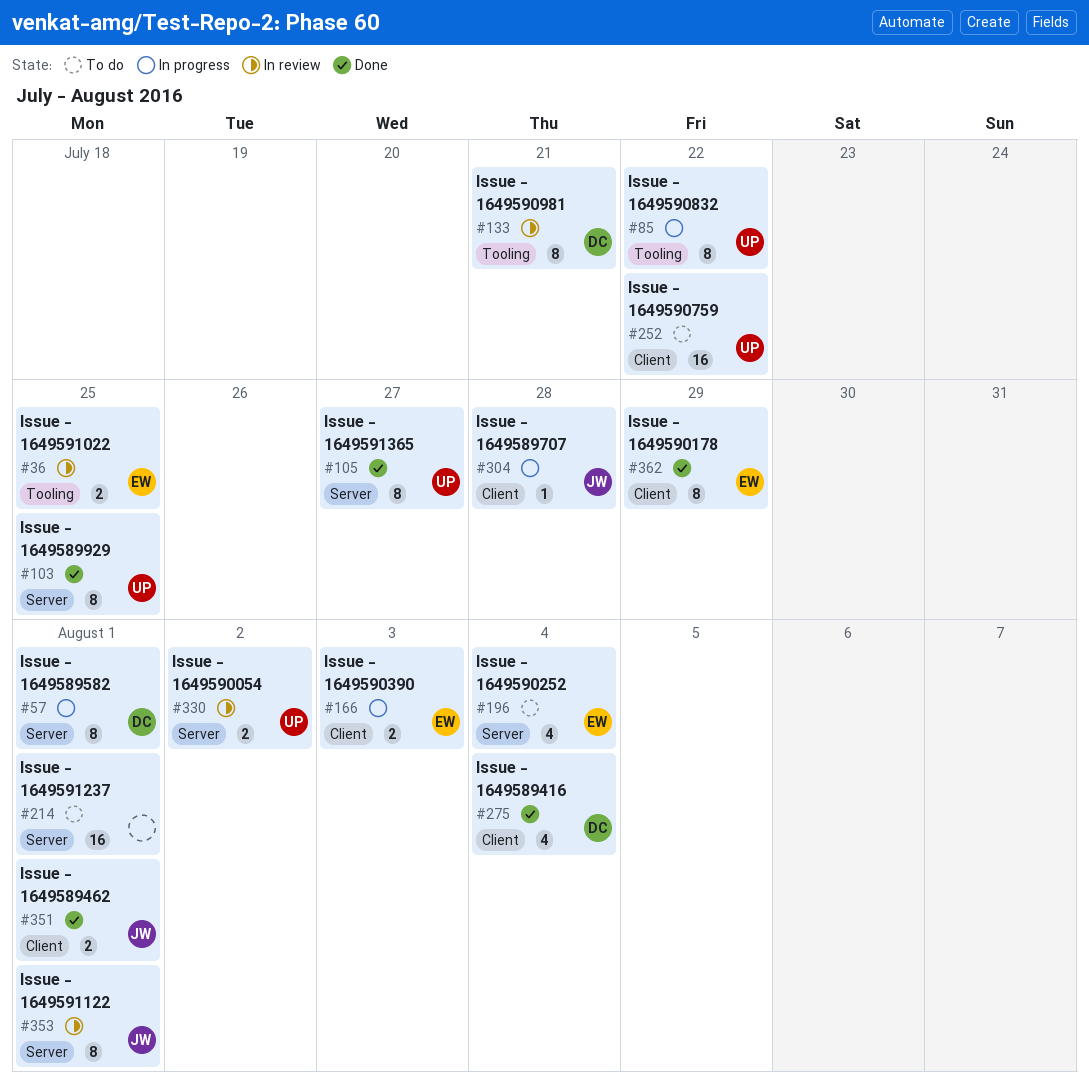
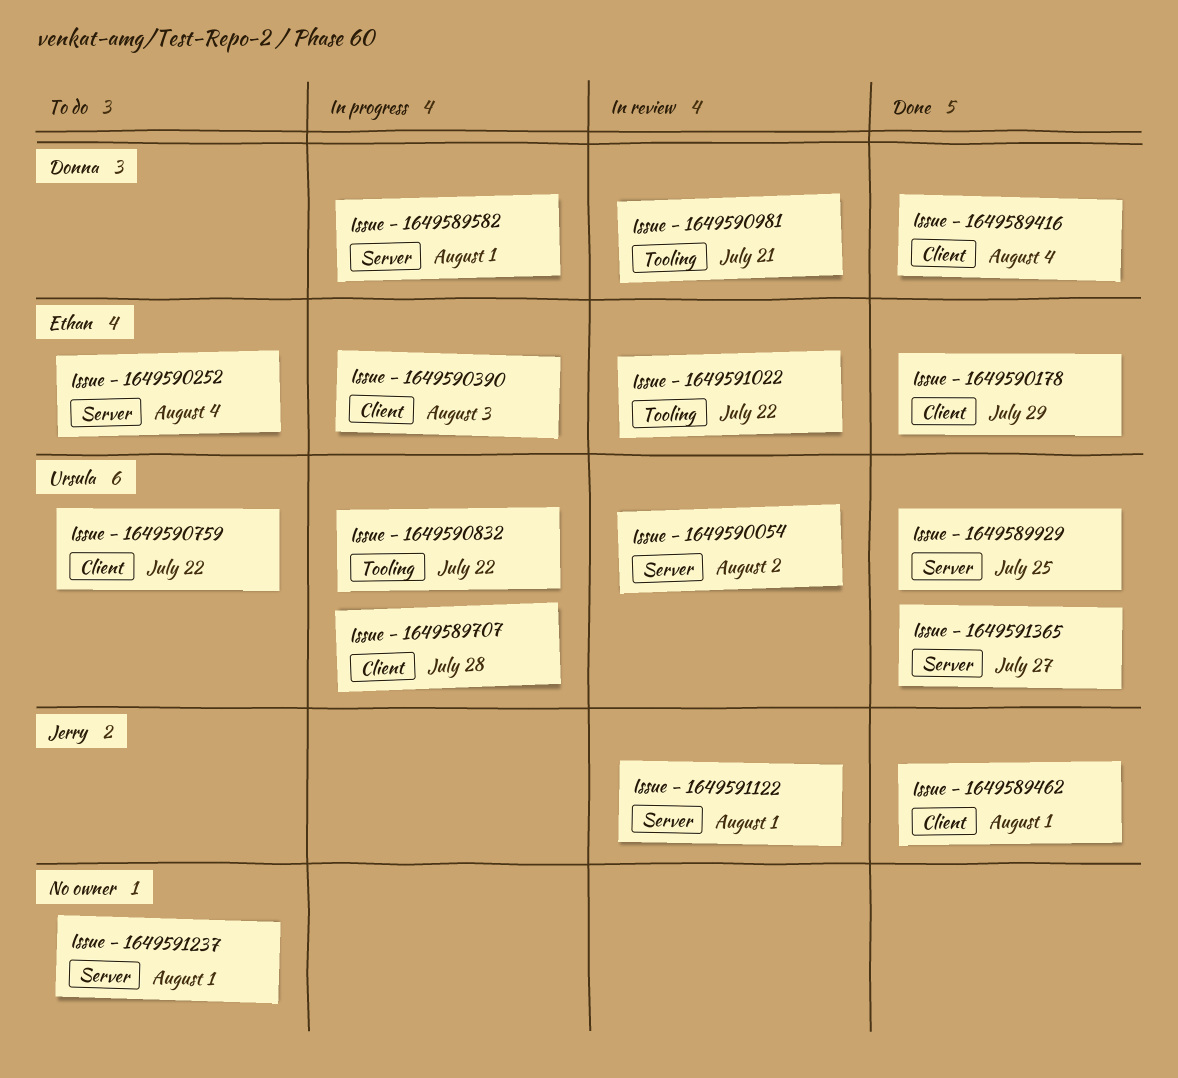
Issue - 1649589707, owner: Jerry -> Ursula
Issue - 1649591022, due: Jul 25 -> Jul 22

